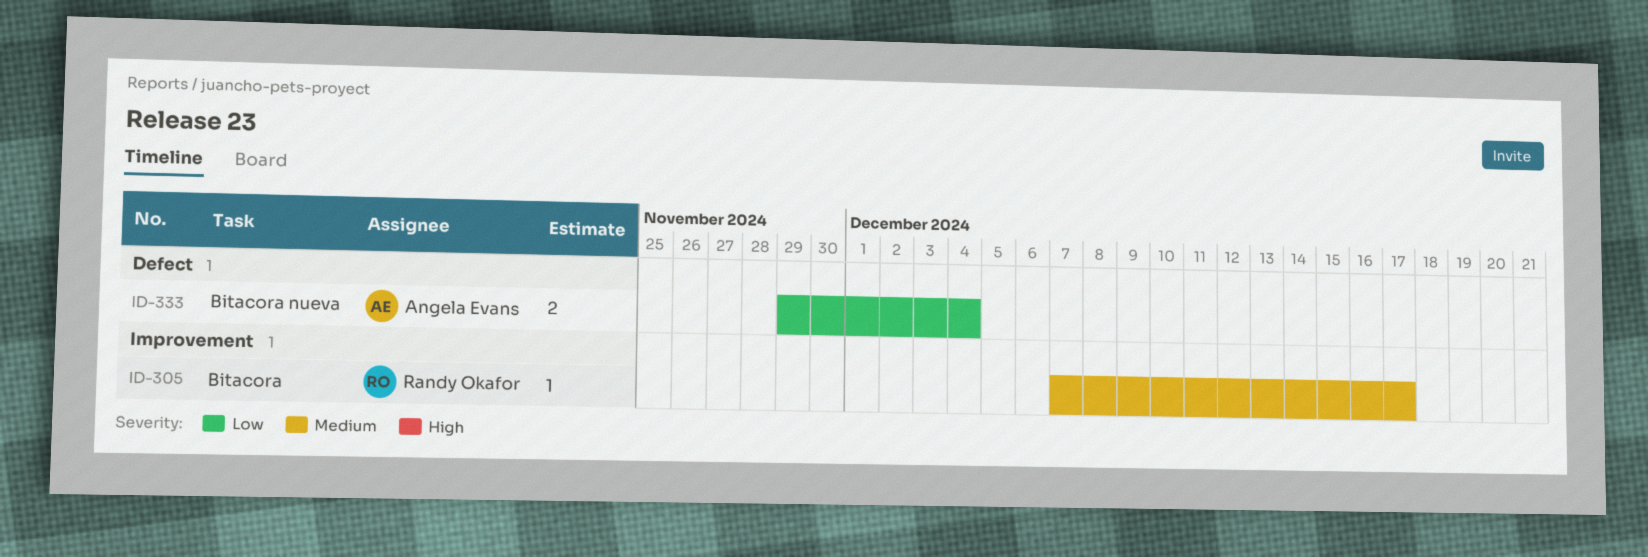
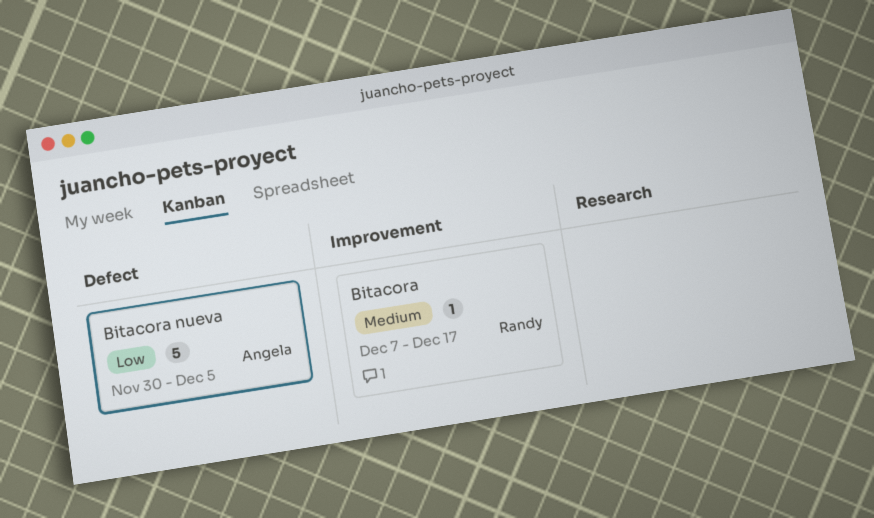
Bitacora nueva, estimate: 2 -> 5
Bitacora nueva, start: Nov 29 -> Nov 30
Bitacora nueva, due: Dec 4 -> Dec 5

